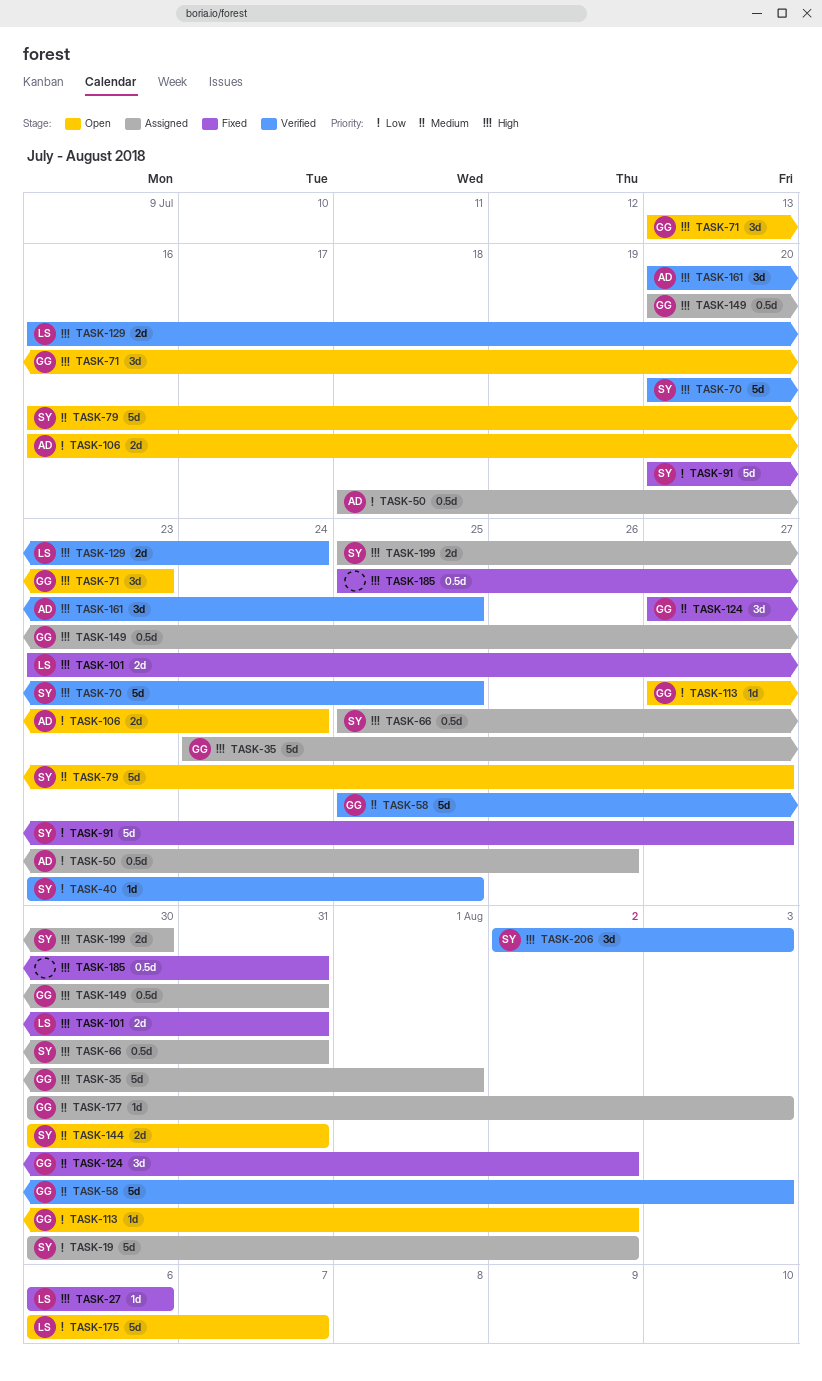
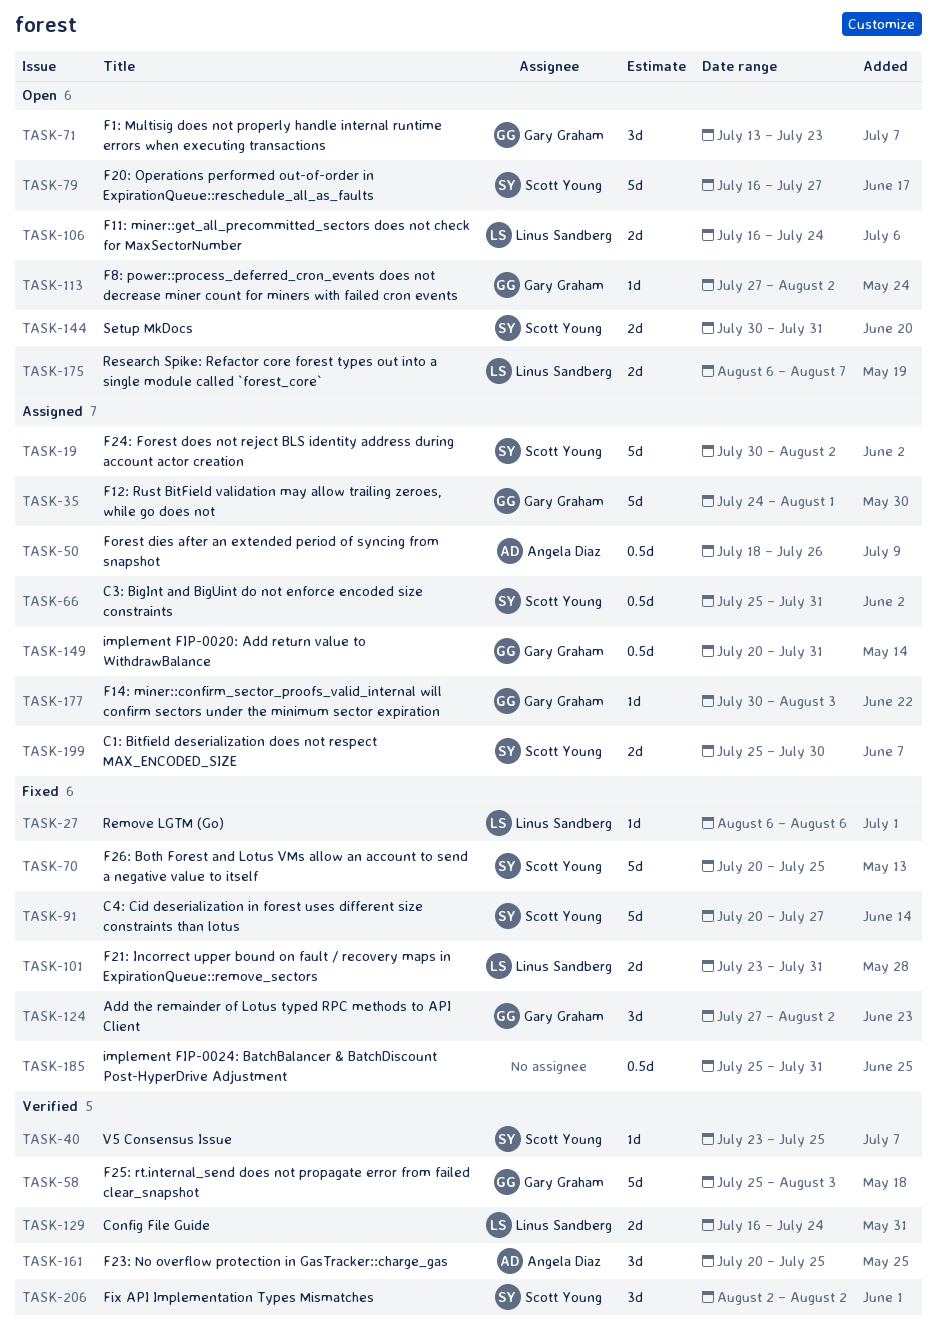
TASK-70, status: Verified -> Fixed
TASK-106, owner: Angela Diaz -> Linus Sandberg
TASK-175, estimate: 5d -> 2d
TASK-206, due: Aug 3 -> Aug 2

